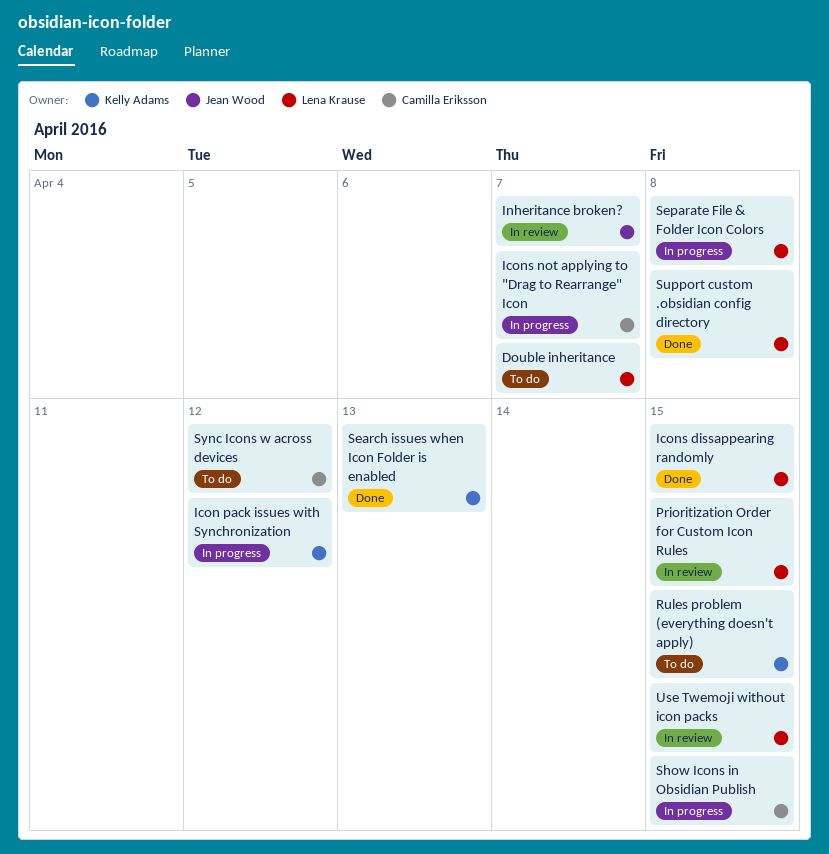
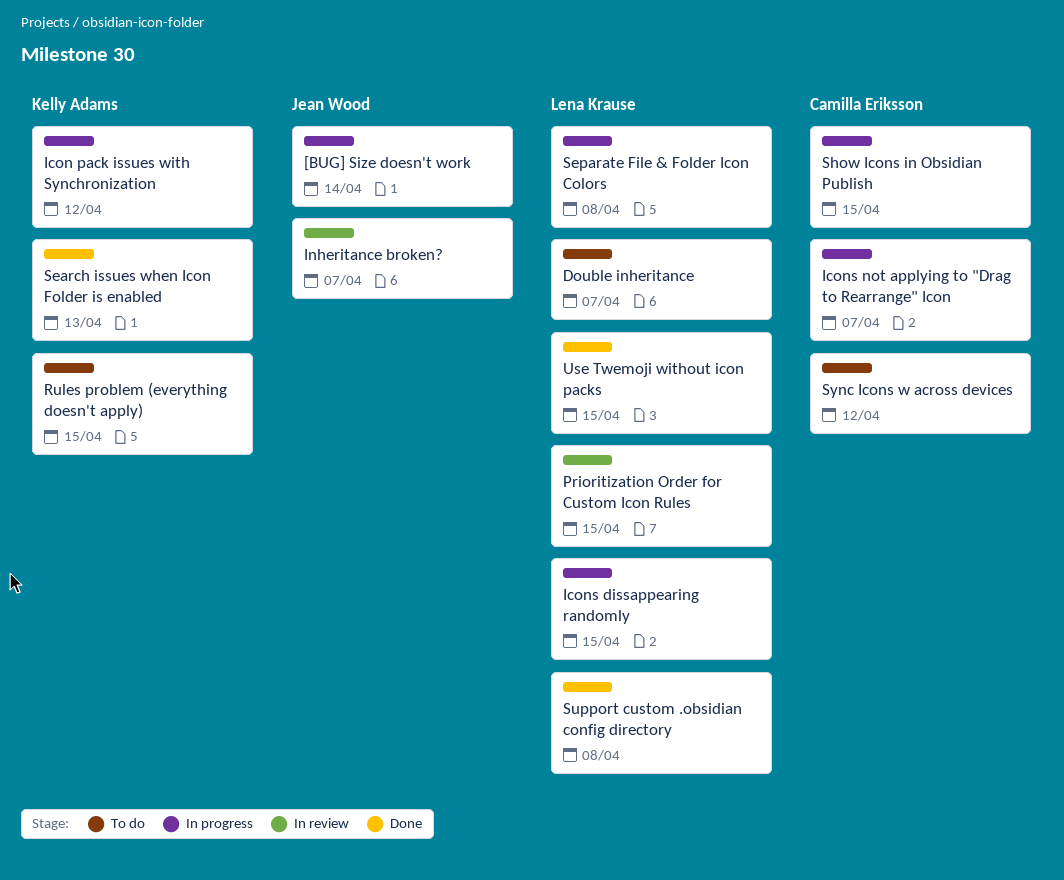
[BUG] Size doesn't work: none -> present
Icons dissappearing randomly, status: Done -> In progress
Use Twemoji without icon packs, status: In review -> Done

